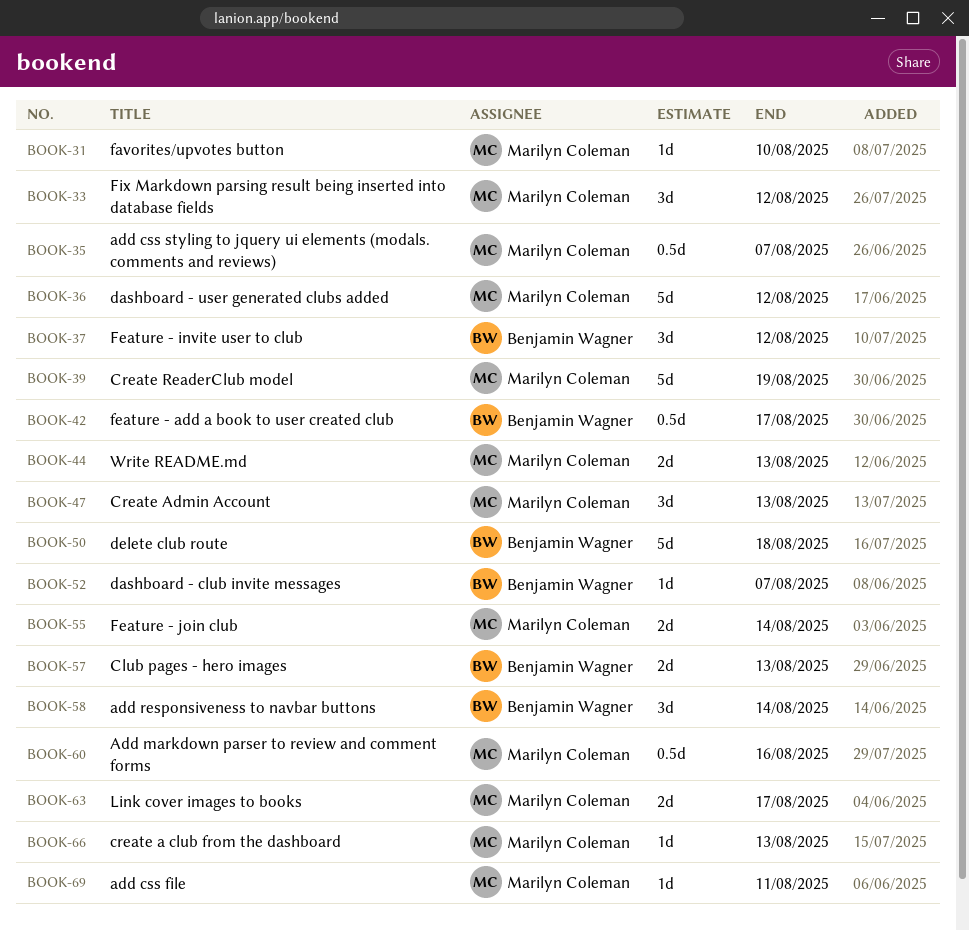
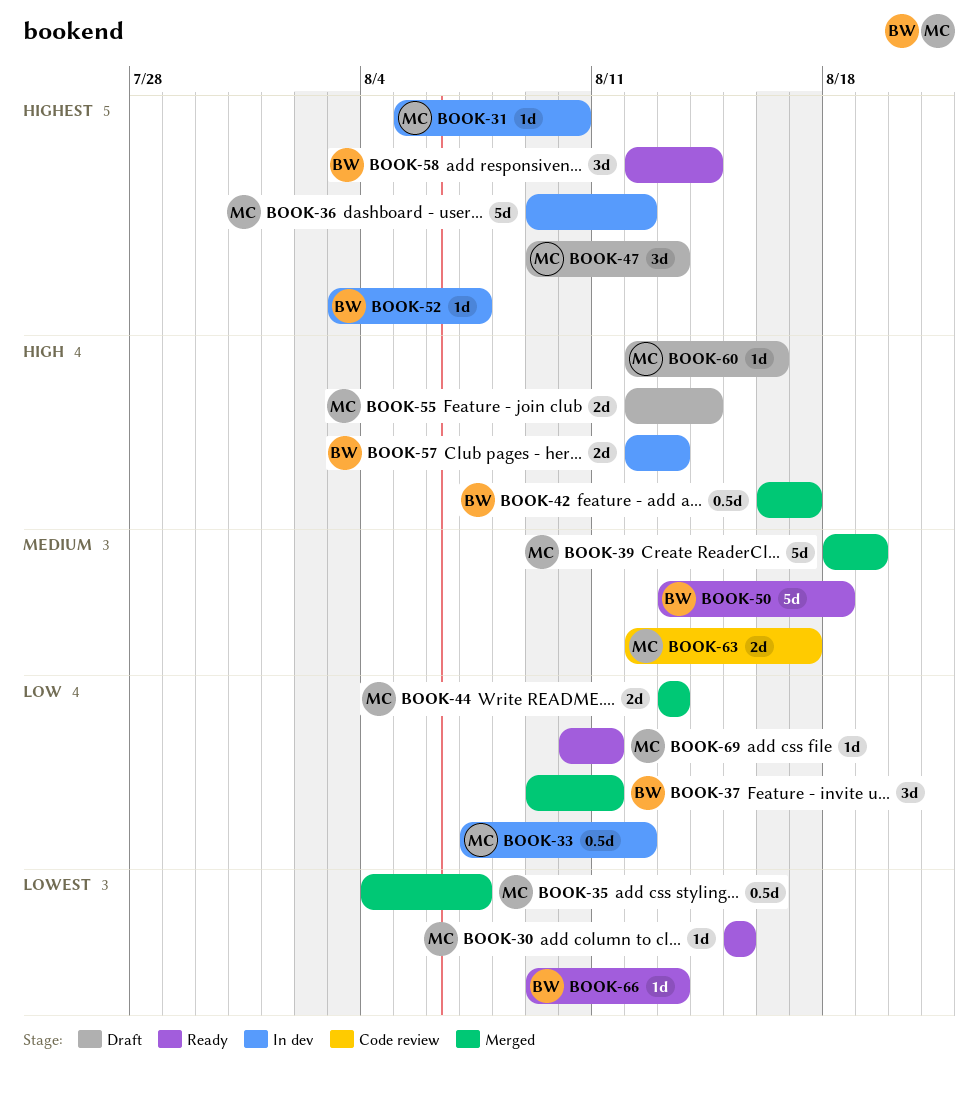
BOOK-30: none -> present
BOOK-33, estimate: 3d -> 0.5d
BOOK-37, due: Aug 12 -> Aug 11
BOOK-60, estimate: 0.5d -> 1d
BOOK-66, owner: Marilyn Coleman -> Benjamin Wagner

